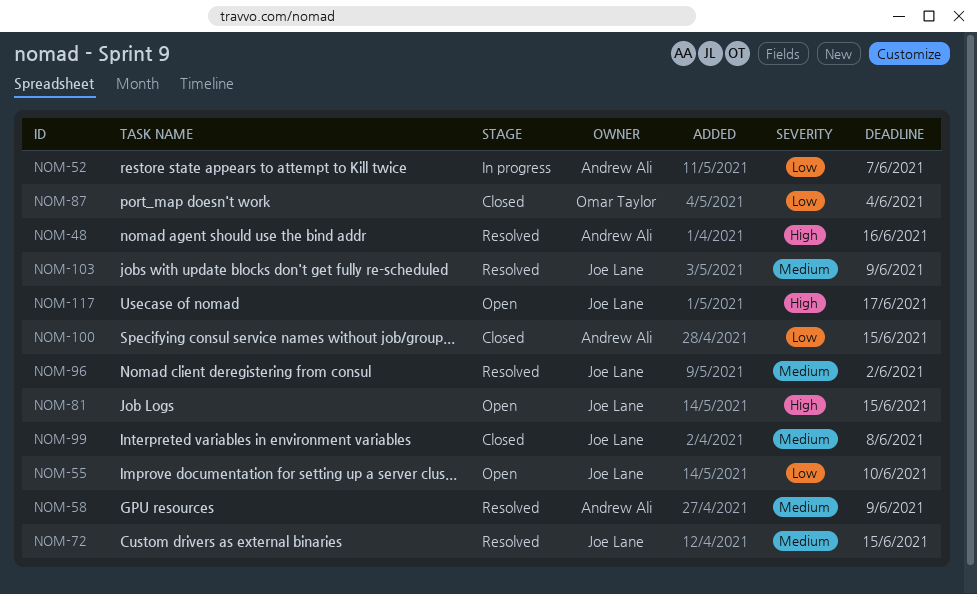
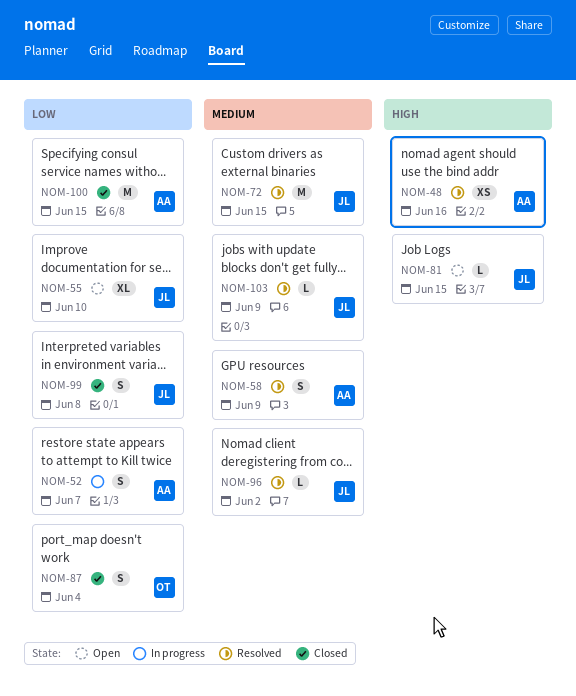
NOM-99, priority: Medium -> Low
NOM-117: present -> none

